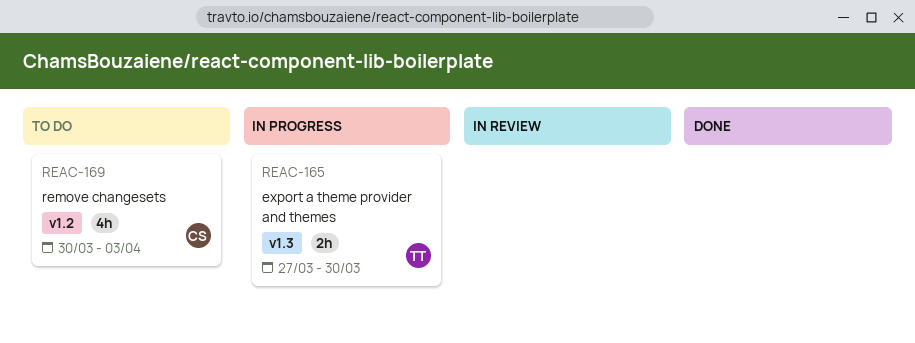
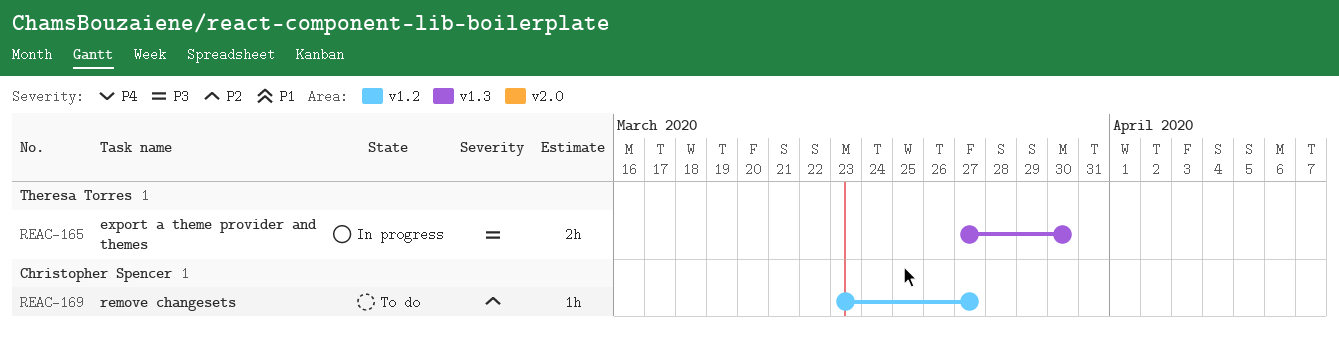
REAC-169, estimate: 4h -> 1h
REAC-169, start: Mar 30 -> Mar 23
REAC-169, due: Apr 3 -> Mar 27

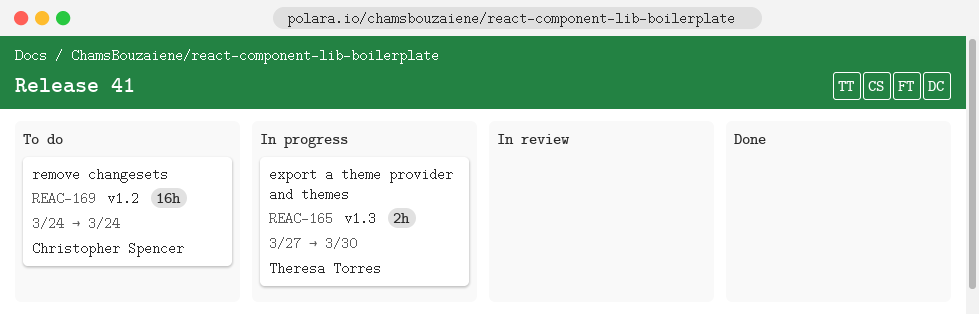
REAC-169, estimate: 1h -> 16h
REAC-169, start: Mar 23 -> Mar 24
REAC-169, due: Mar 27 -> Mar 24

